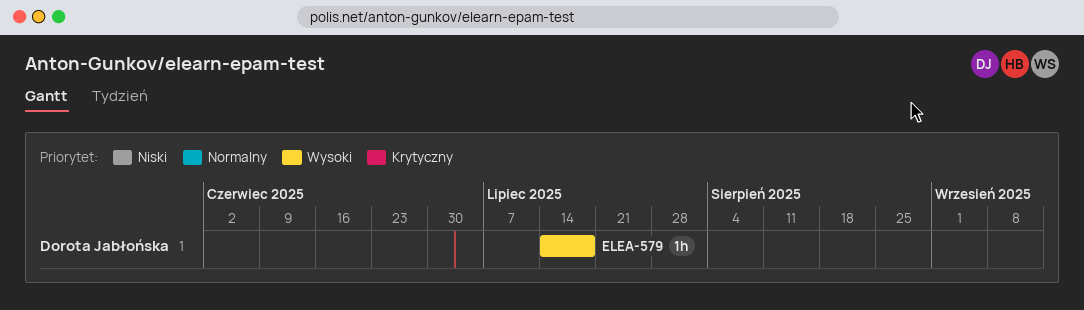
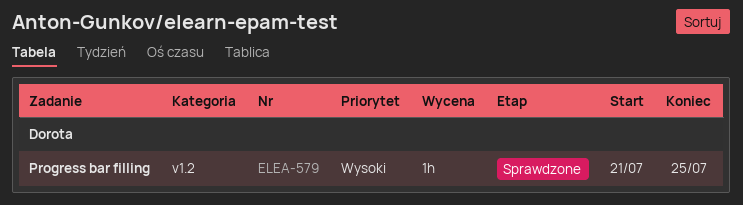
ELEA-579, start: Jul 14 -> Jul 21
ELEA-579, due: Jul 18 -> Jul 25

